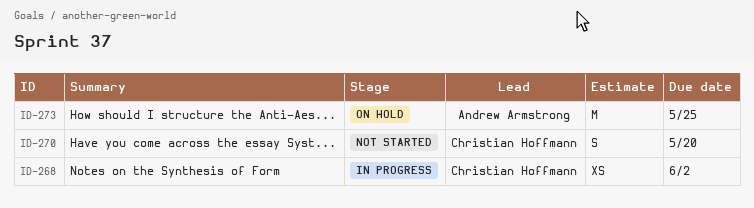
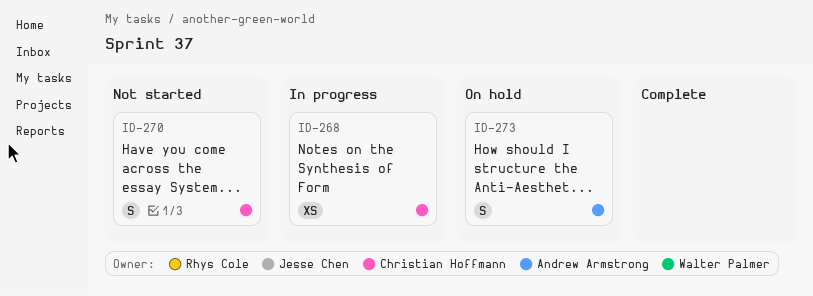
ID-273, estimate: M -> S

